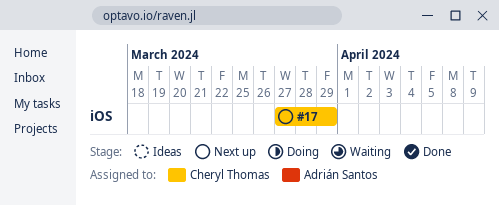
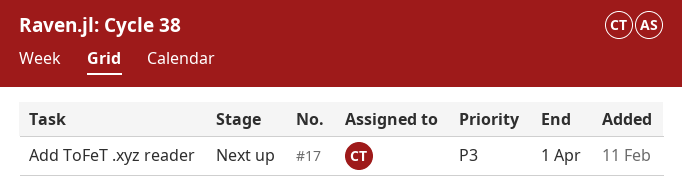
#17, due: Mar 29 -> Apr 1

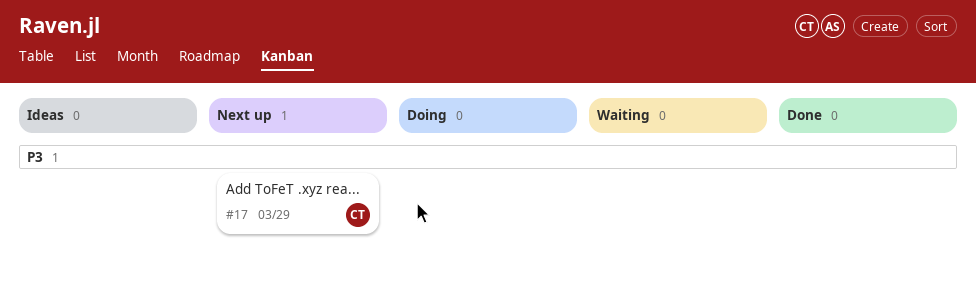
#17, due: Apr 1 -> Mar 29

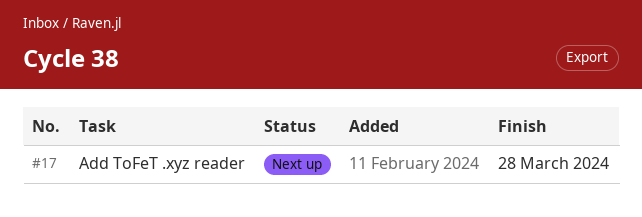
#17, due: Mar 29 -> Mar 28

